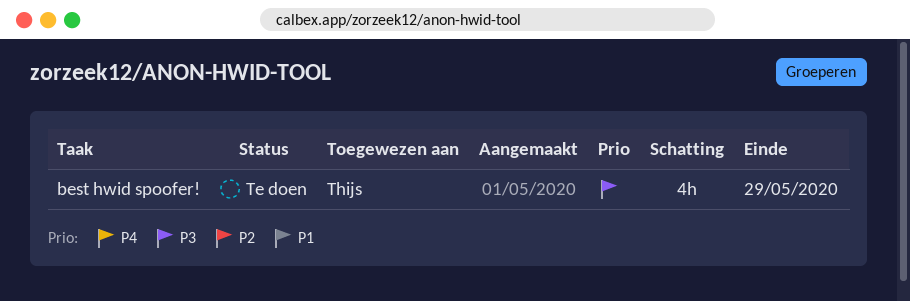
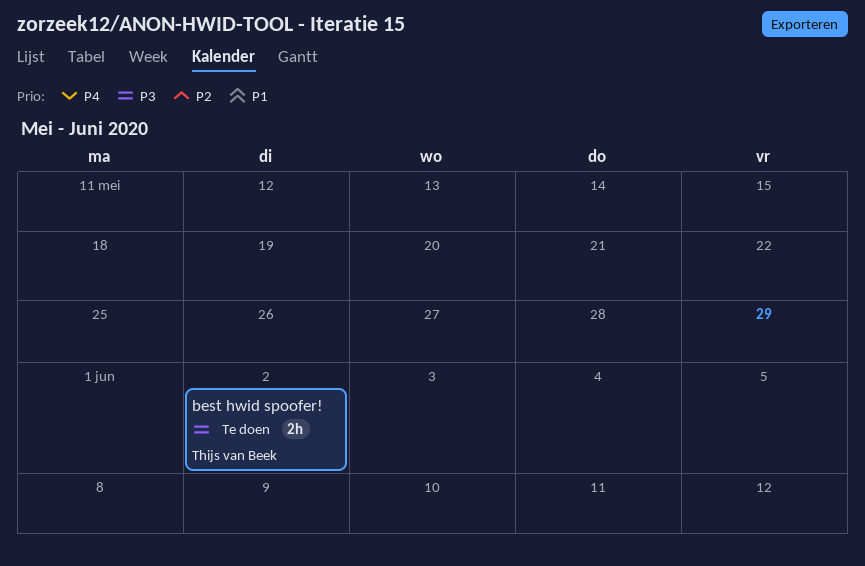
best hwid spoofer!, estimate: 4h -> 2h
best hwid spoofer!, due: May 29 -> Jun 2

